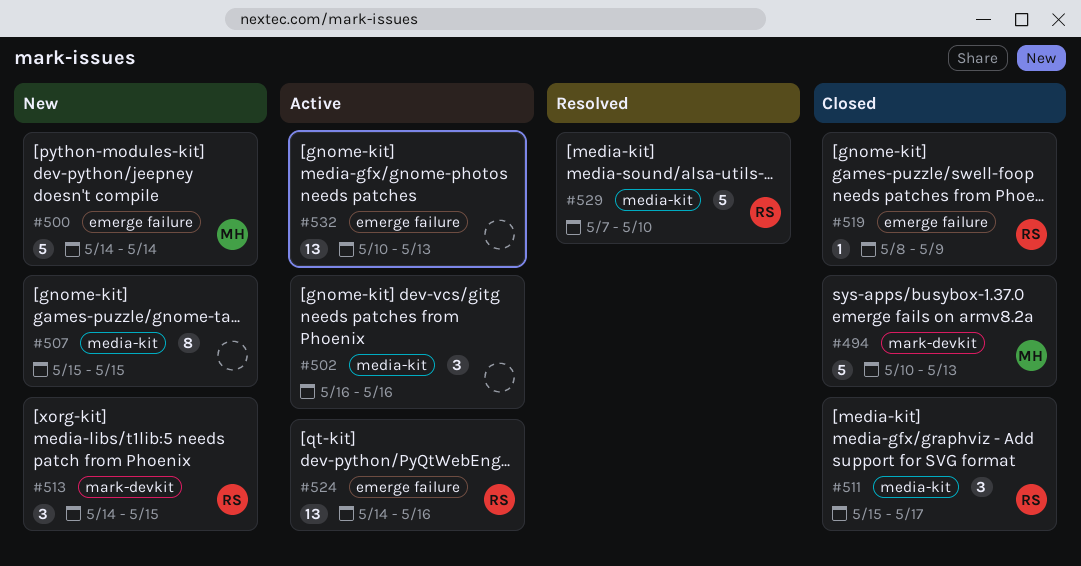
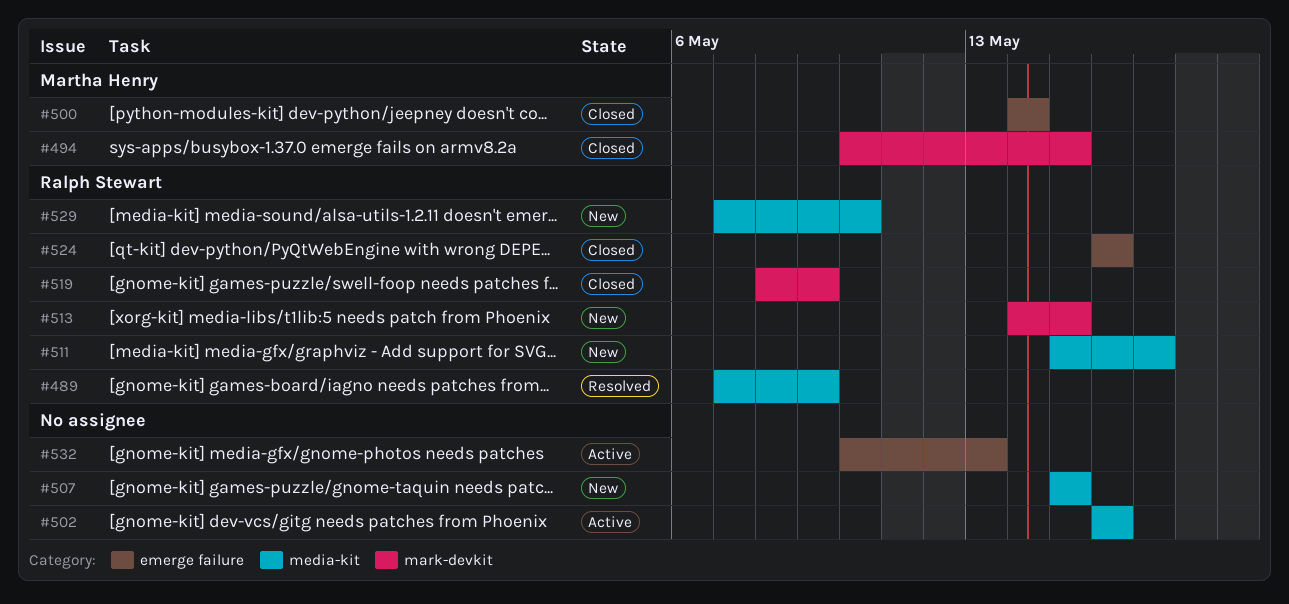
#489: none -> present
#494, due: May 13 -> May 15
#500, status: New -> Closed
#511, status: Closed -> New
#519, label: emerge failure -> mark-devkit
#524, status: Active -> Closed
#524, start: May 14 -> May 16
#529, status: Resolved -> New

